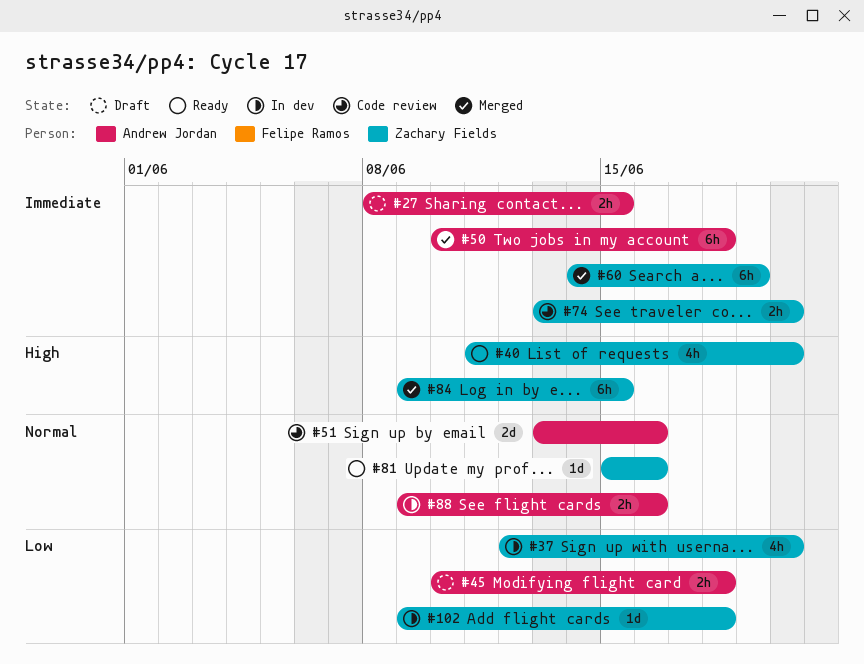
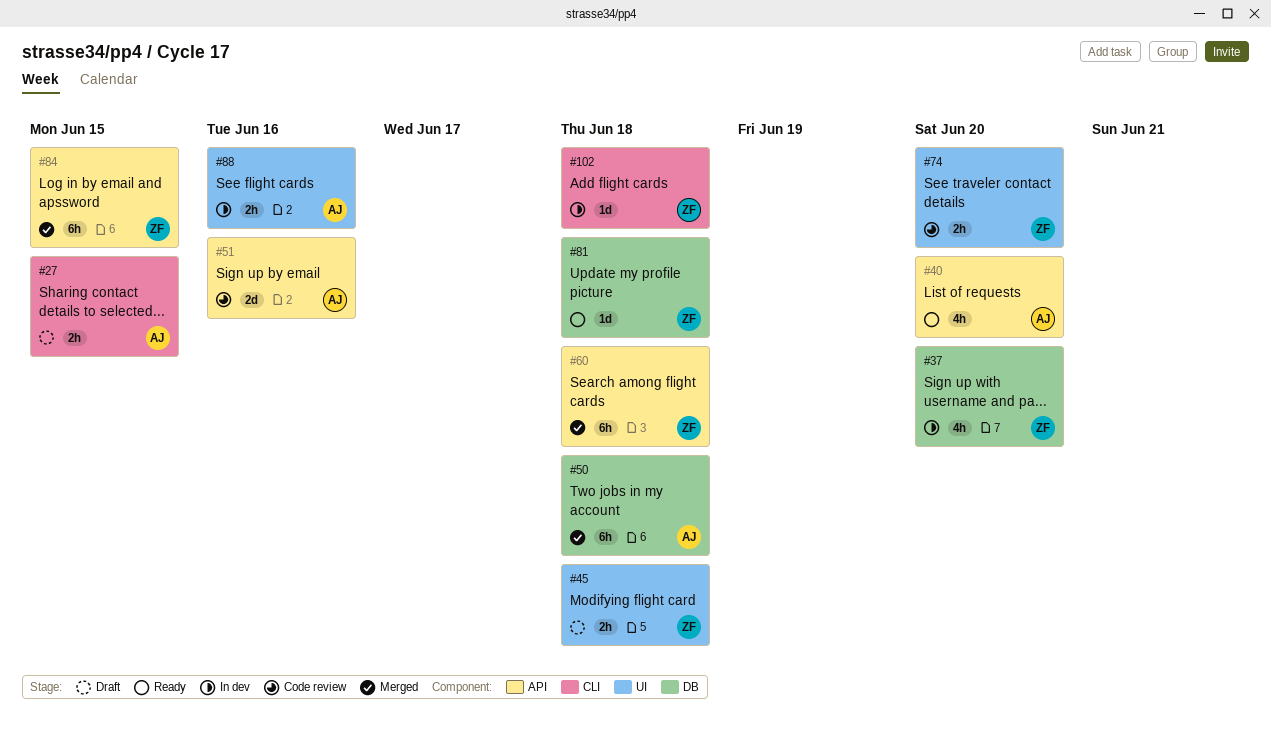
#40, owner: Zachary Fields -> Andrew Jordan
#45, owner: Andrew Jordan -> Zachary Fields
#60, due: Jun 19 -> Jun 18
#81, due: Jun 16 -> Jun 18

